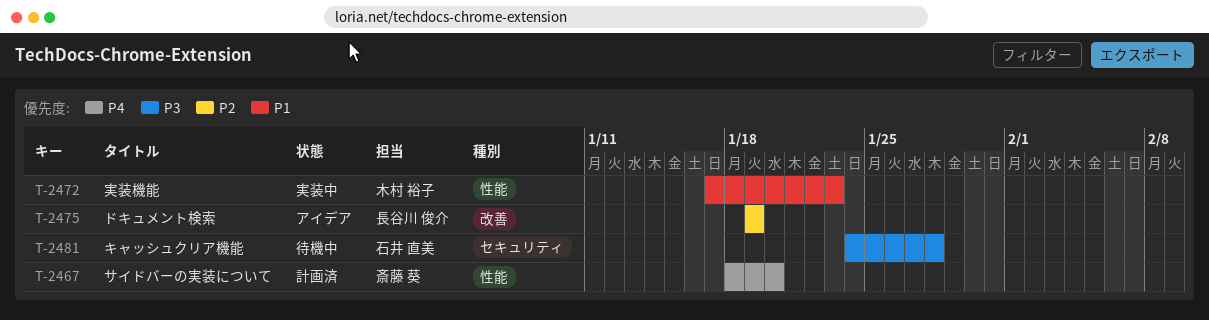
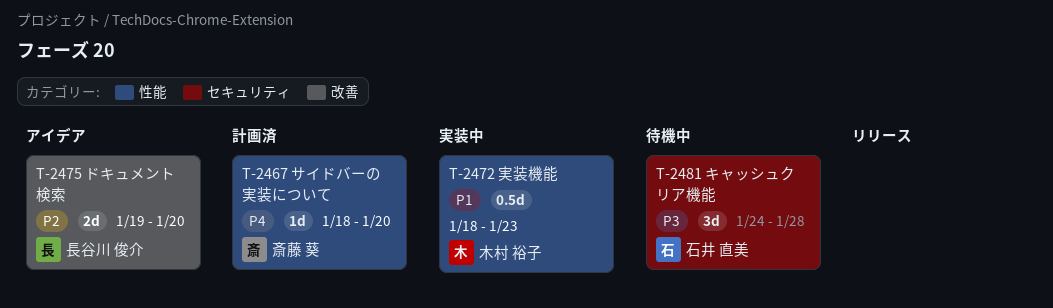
T-2472, start: Jan 17 -> Jan 18
T-2475, due: Jan 19 -> Jan 20

